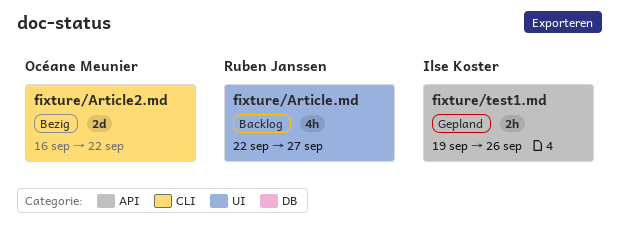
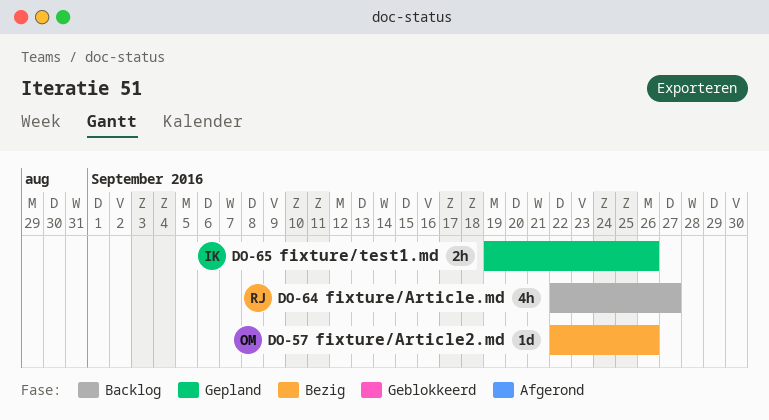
fixture/Article2.md, estimate: 2d -> 1d
fixture/Article2.md, start: Sep 16 -> Sep 22
fixture/Article2.md, due: Sep 22 -> Sep 26

